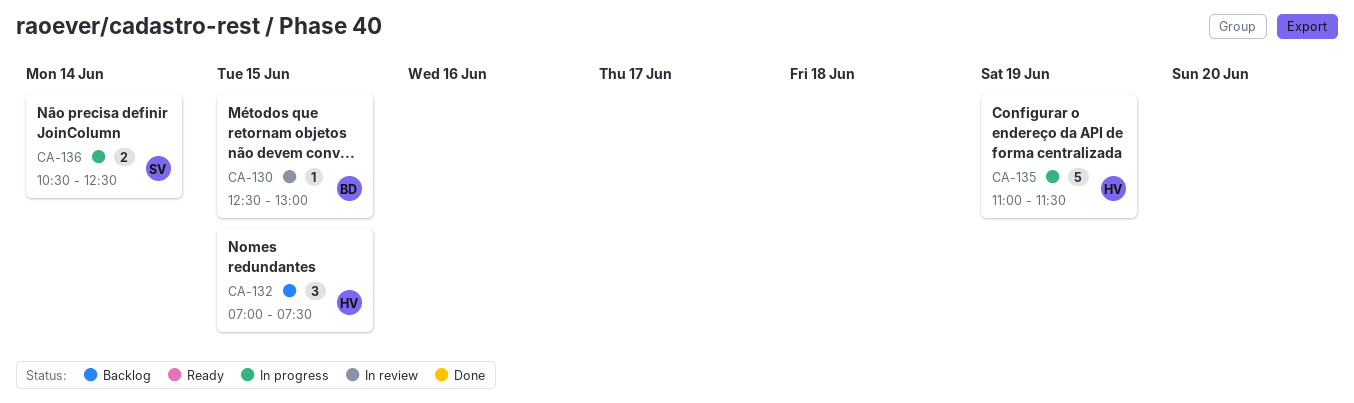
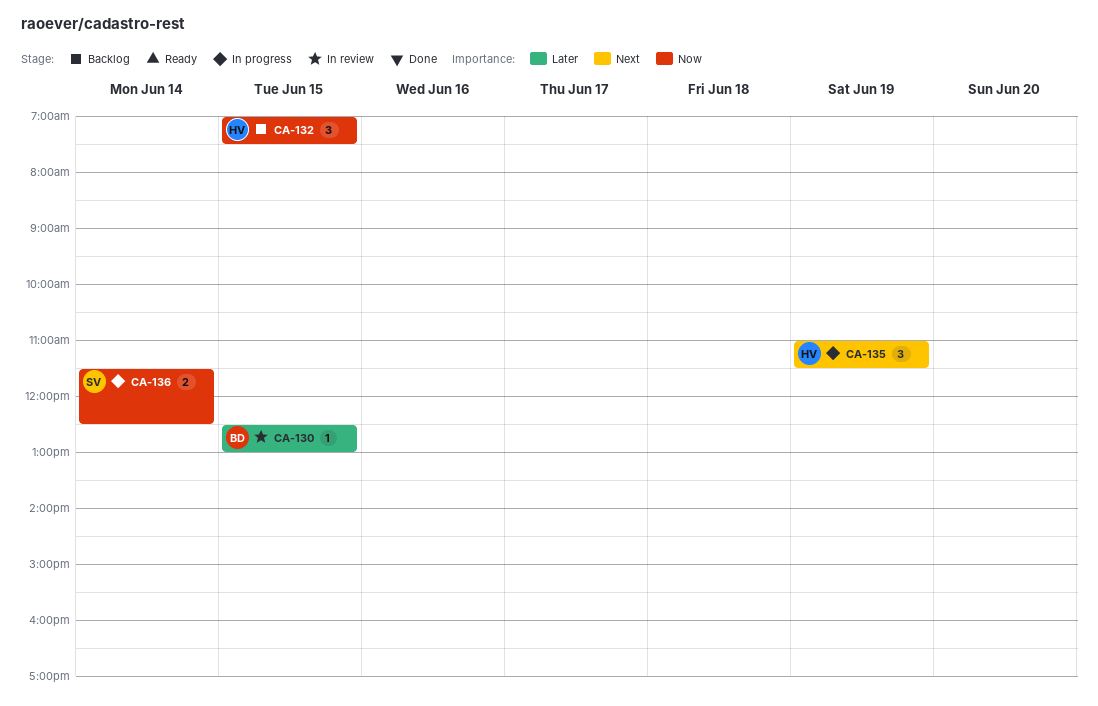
CA-135, estimate: 5 -> 3
CA-136, begins: 10:30 -> 11:30

